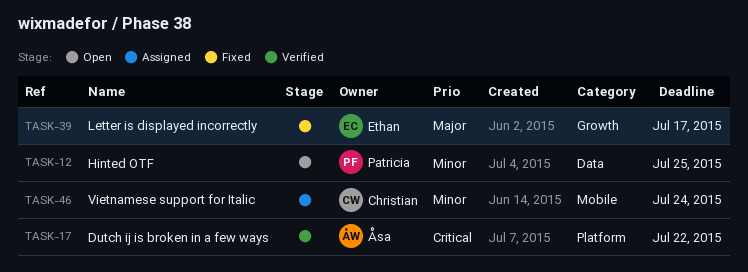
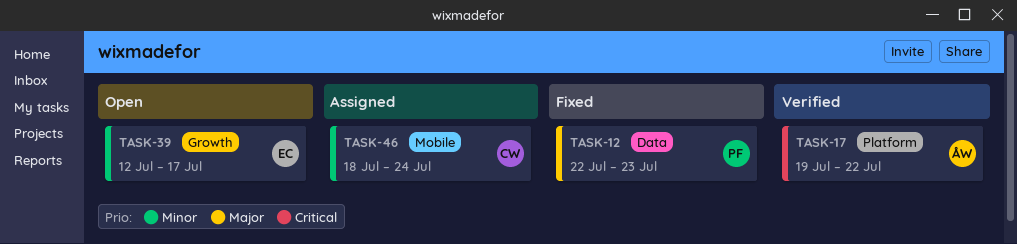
TASK-12, status: Open -> Fixed
TASK-12, priority: Minor -> Major
TASK-12, due: Jul 25 -> Jul 23
TASK-39, status: Fixed -> Open
TASK-39, priority: Major -> Minor

